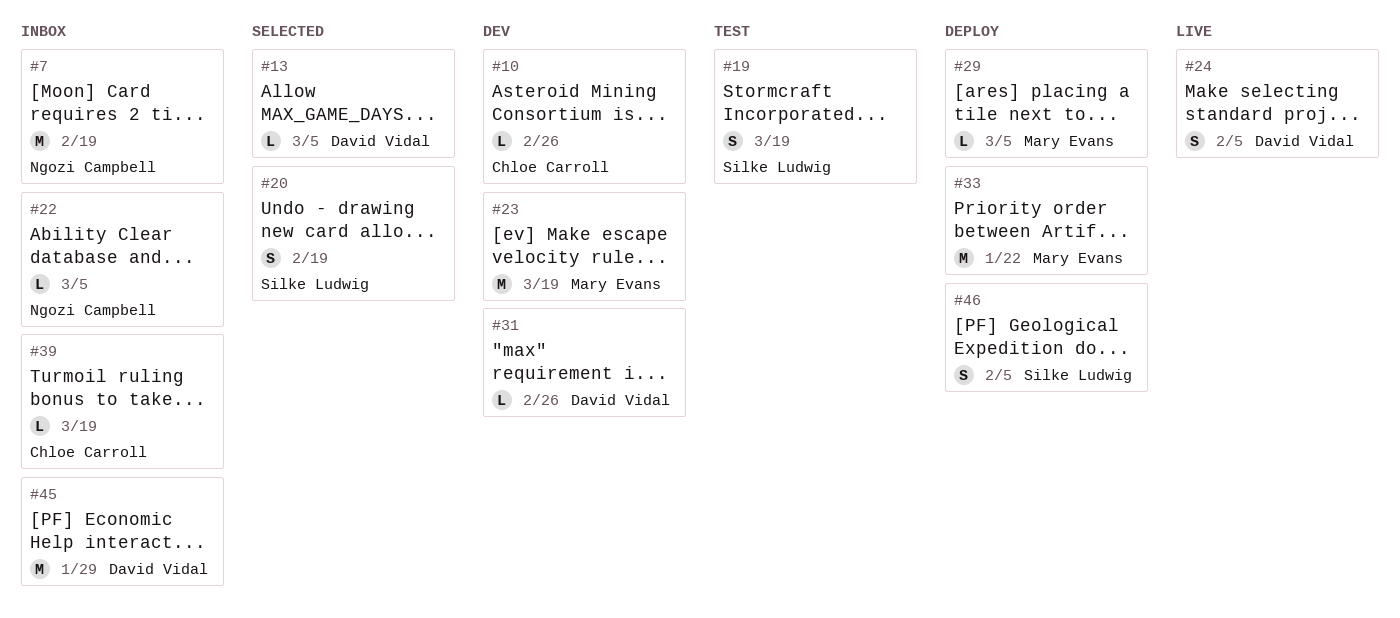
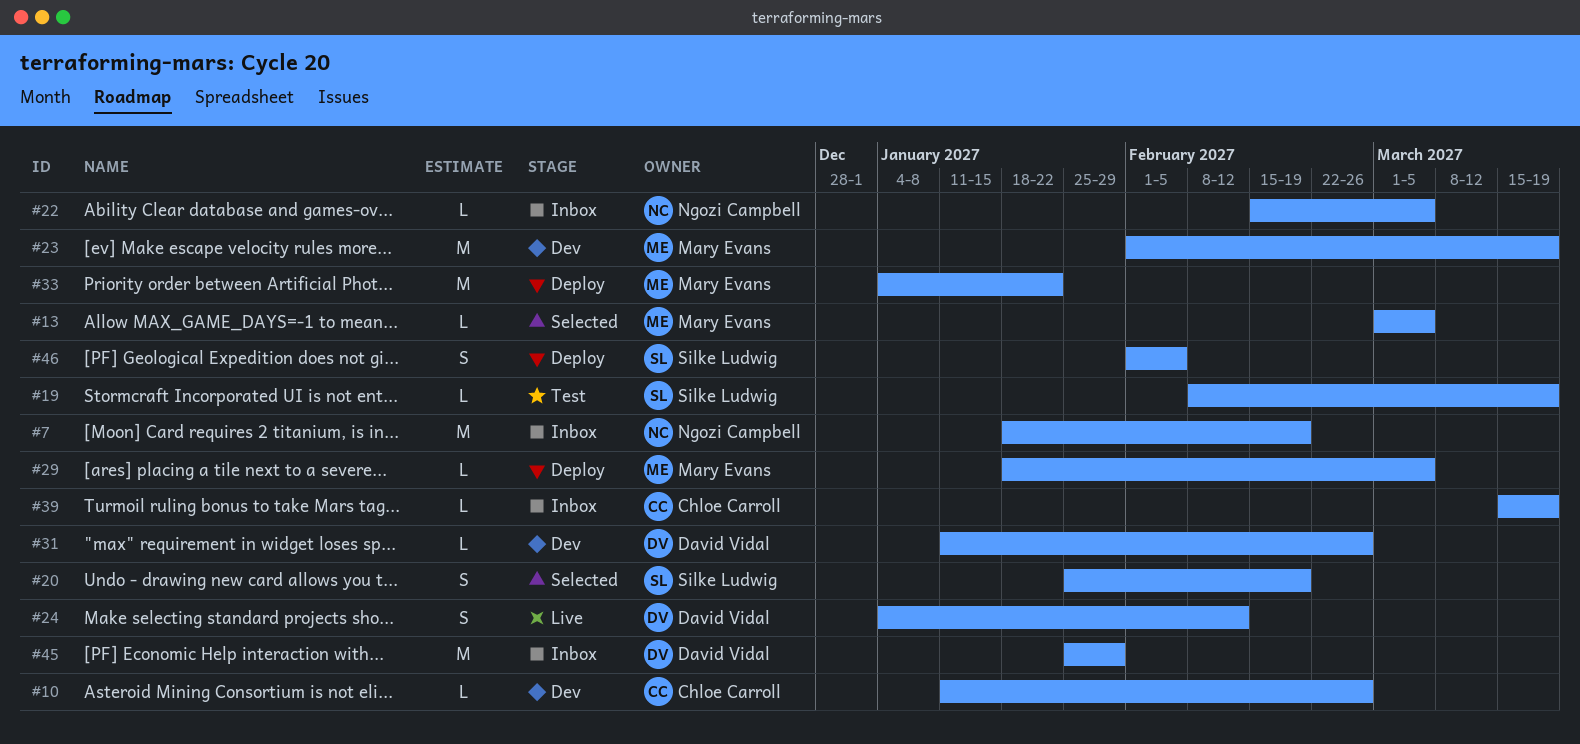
#13, owner: David Vidal -> Mary Evans
#19, estimate: S -> L
#24, due: Feb 5 -> Feb 12

